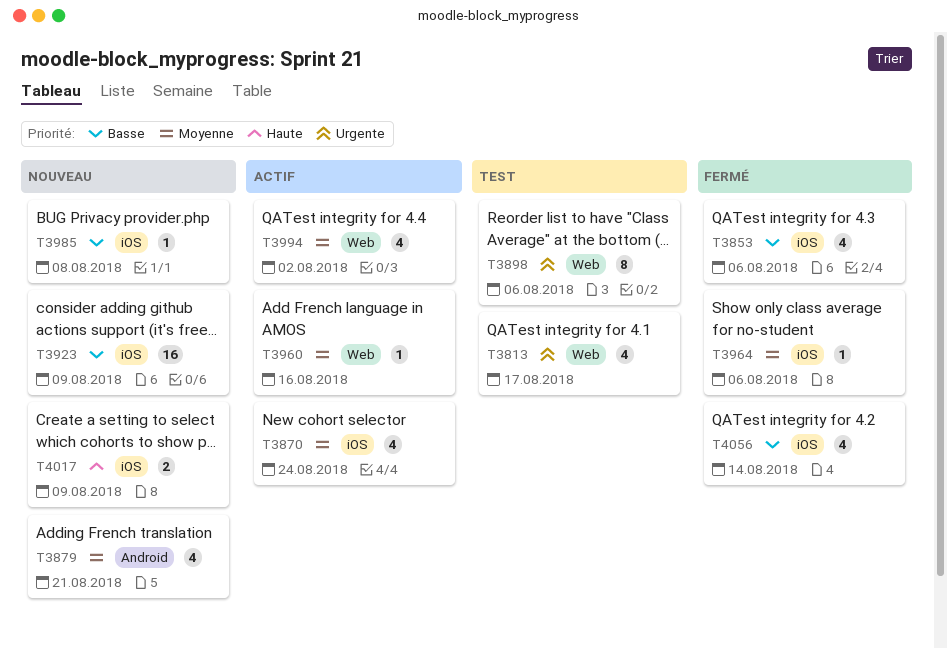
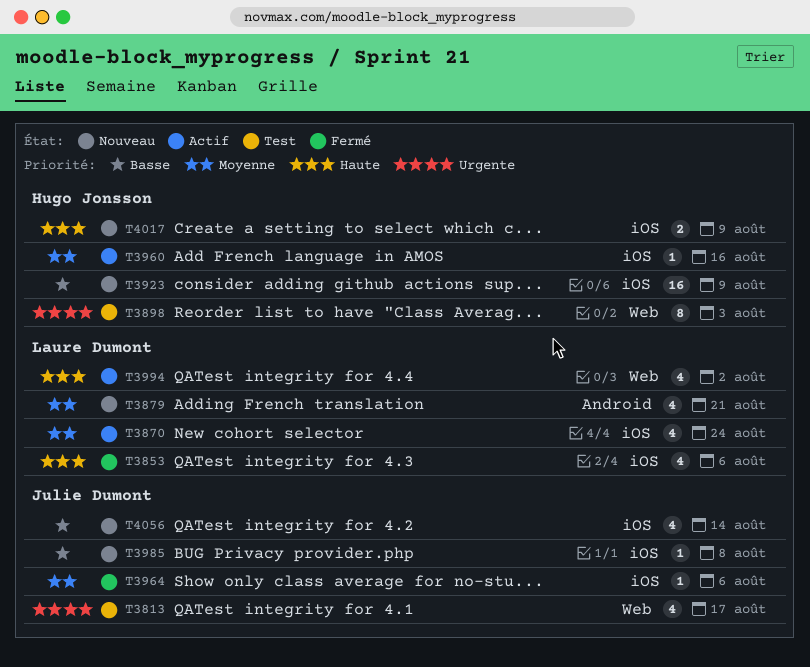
T3853, priority: Basse -> Haute
T3898, due: Aug 6 -> Aug 3
T3960, label: Web -> iOS
T3994, priority: Moyenne -> Haute
T4056, status: Fermé -> Nouveau

